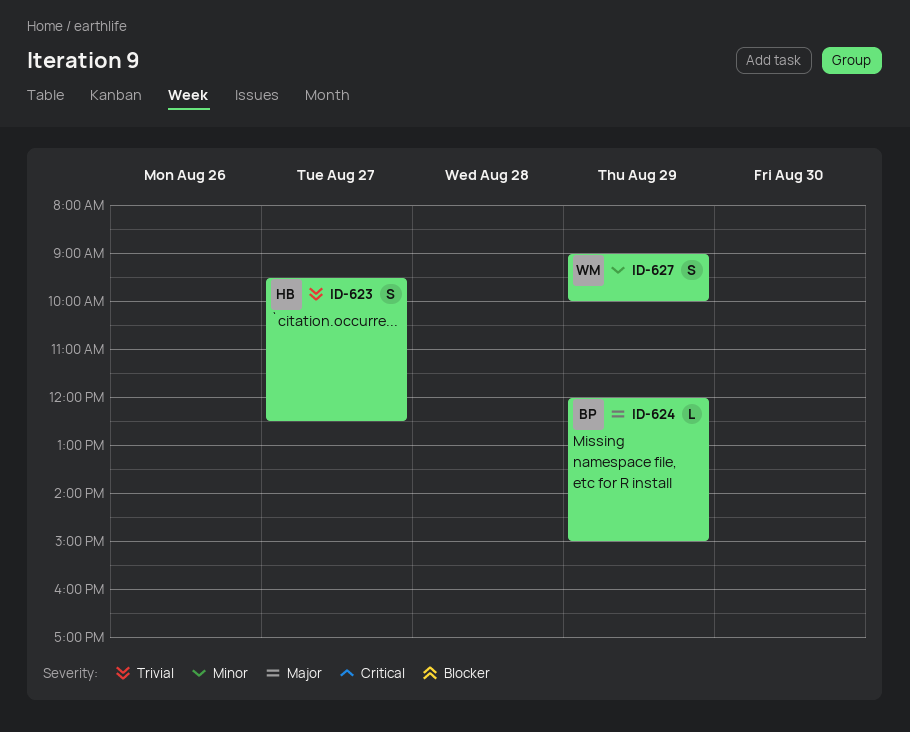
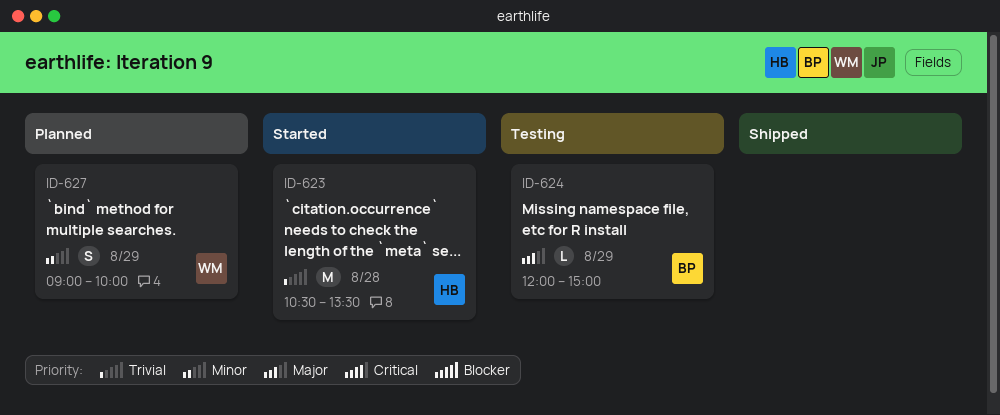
ID-623, estimate: S -> M
ID-623, day: Aug 27 -> Aug 28
ID-623, begins: 09:30 -> 10:30
ID-623, ends: 12:30 -> 13:30

